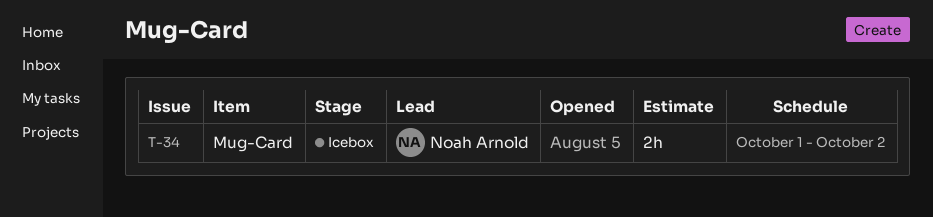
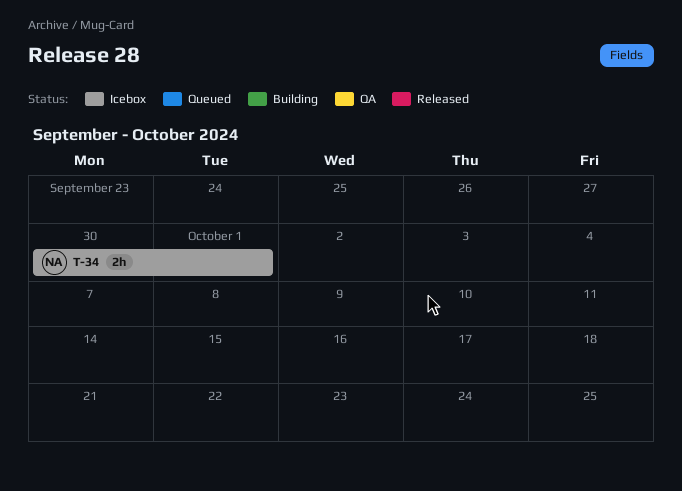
T-34, start: Oct 1 -> Sep 30
T-34, due: Oct 2 -> Oct 1

